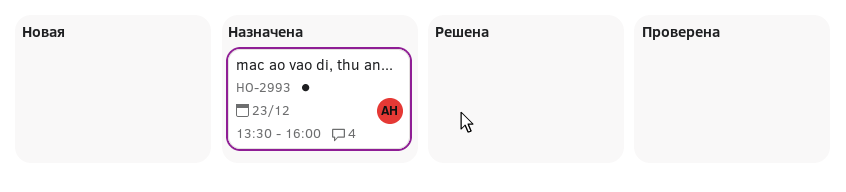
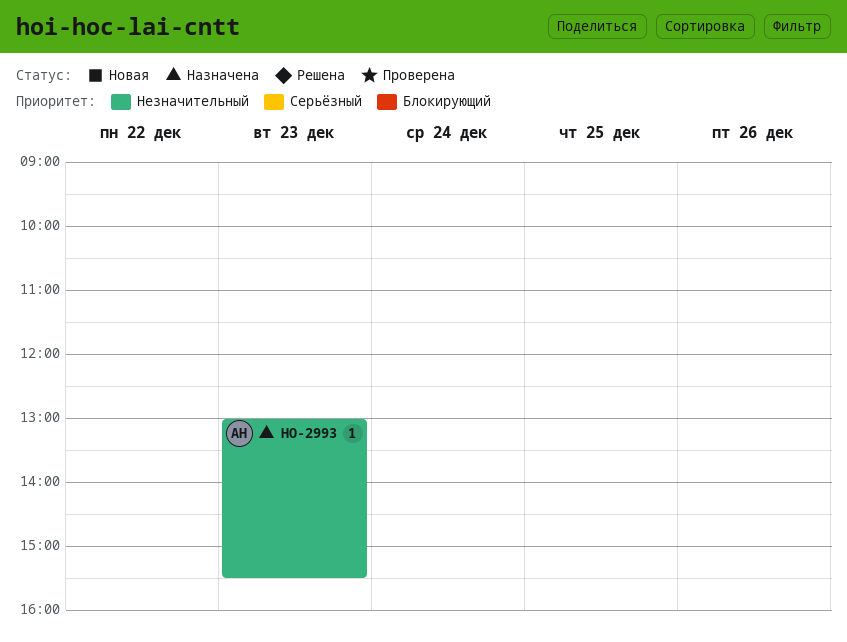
HO-2993, begins: 13:30 -> 13:00
HO-2993, ends: 16:00 -> 15:30

